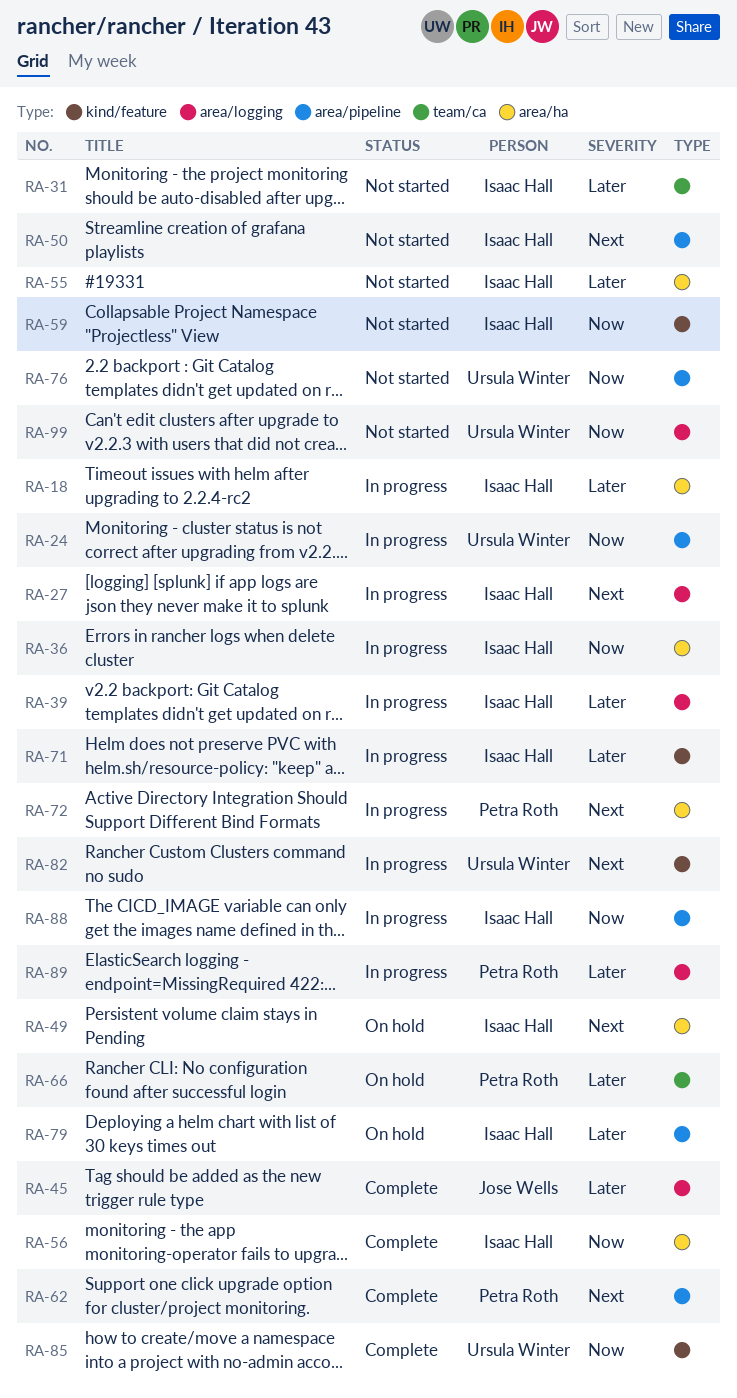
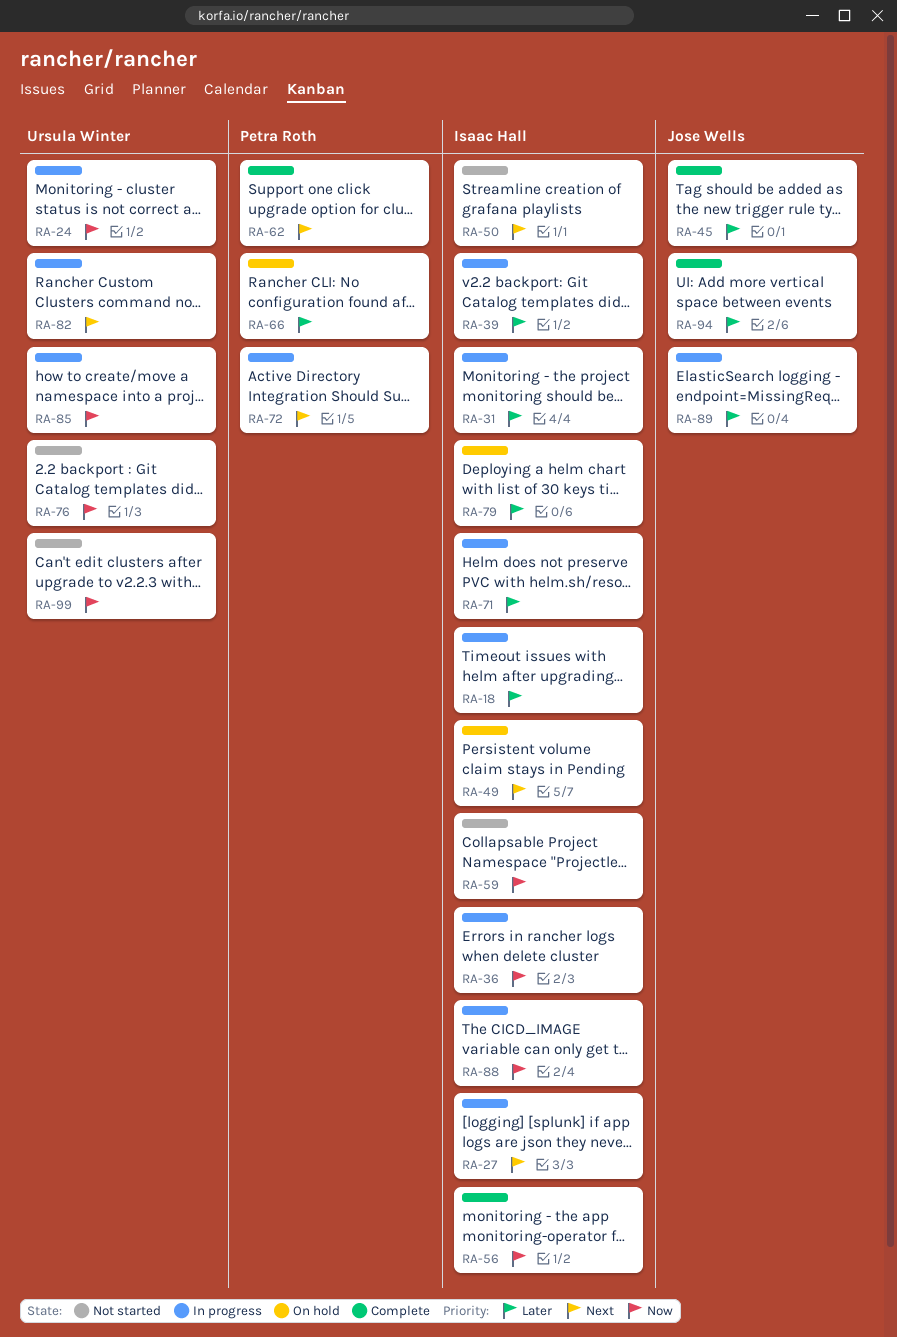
RA-31, status: Not started -> In progress
RA-55: present -> none
RA-85, status: Complete -> In progress
RA-89, owner: Petra Roth -> Jose Wells
RA-94: none -> present

